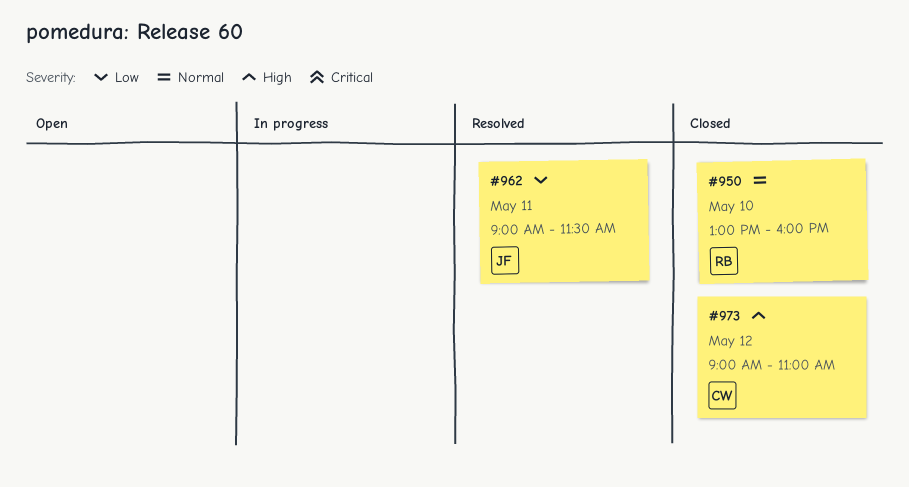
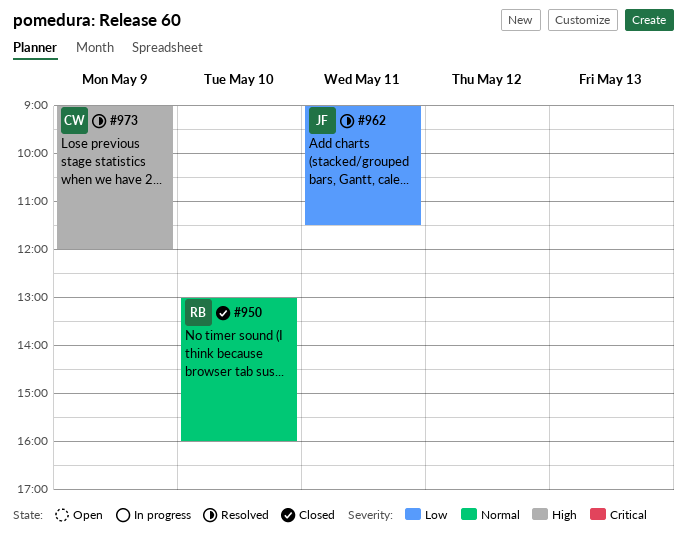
#973, status: Closed -> Resolved
#973, day: May 12 -> May 9
#973, ends: 11:00 -> 12:00

